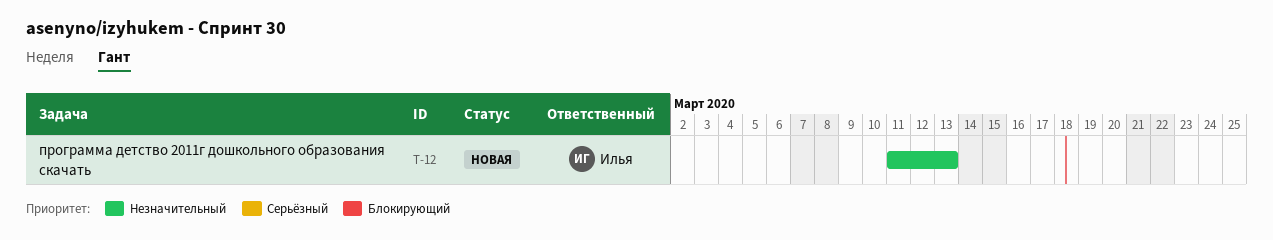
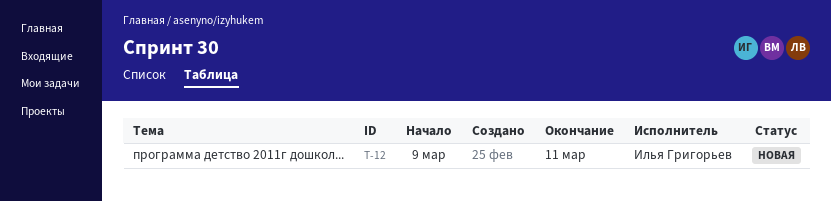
T-12, start: Mar 11 -> Mar 9
T-12, due: Mar 13 -> Mar 11

